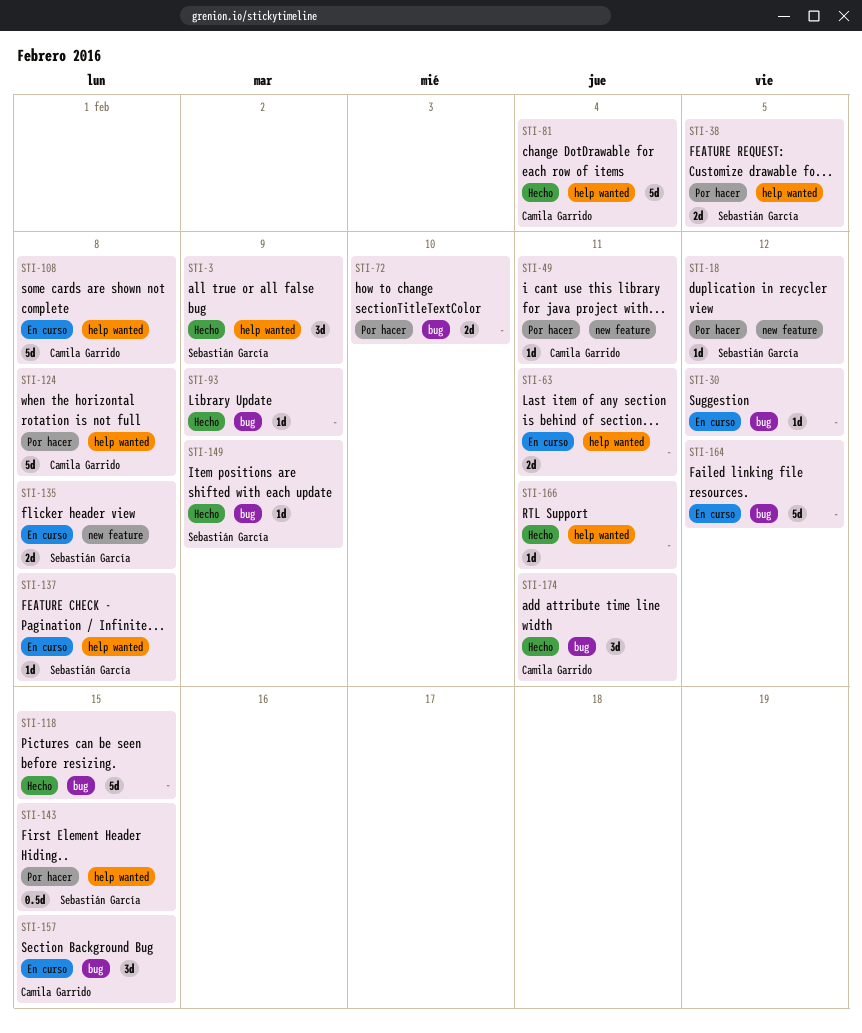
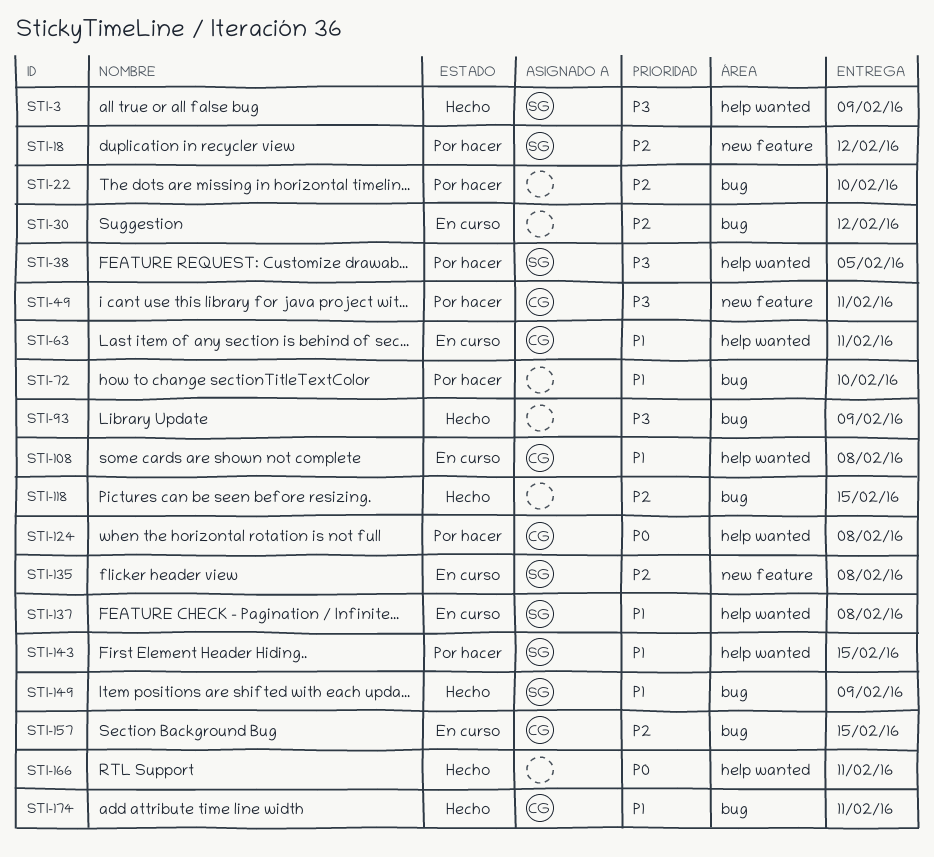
STI-22: none -> present
STI-63, owner: none -> Camila Garrido
STI-81: present -> none
STI-164: present -> none

